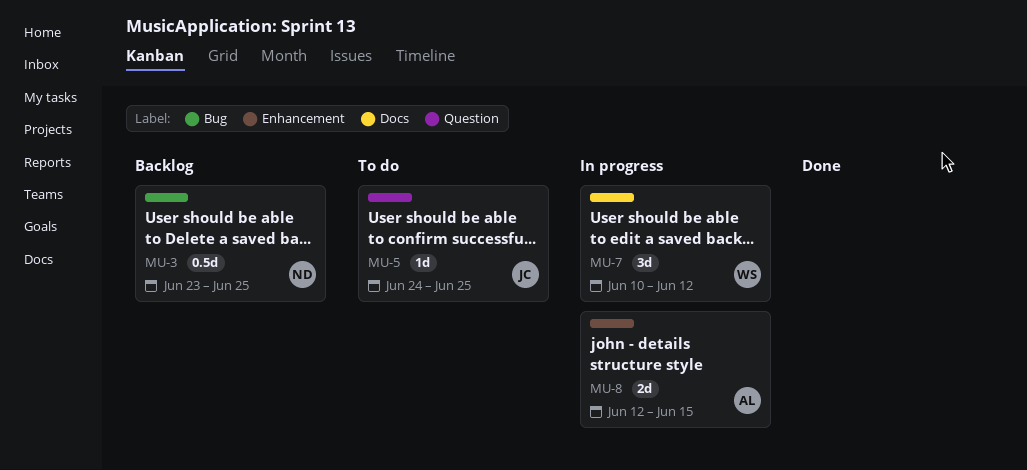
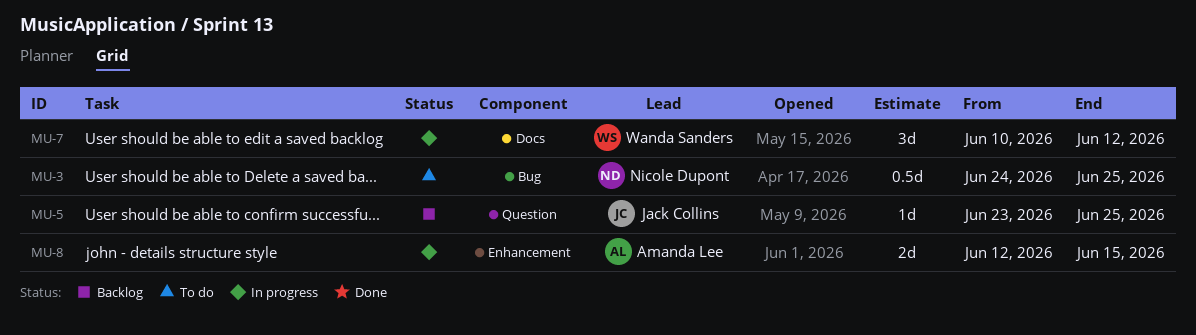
MU-3, status: Backlog -> To do
MU-3, start: Jun 23 -> Jun 24
MU-5, status: To do -> Backlog
MU-5, start: Jun 24 -> Jun 23

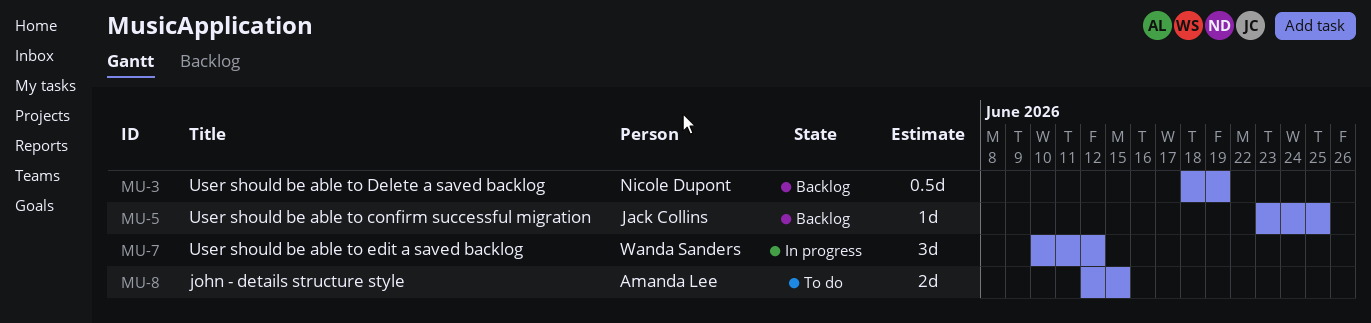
MU-3, status: To do -> Backlog
MU-3, start: Jun 24 -> Jun 18
MU-3, due: Jun 25 -> Jun 19
MU-8, status: In progress -> To do

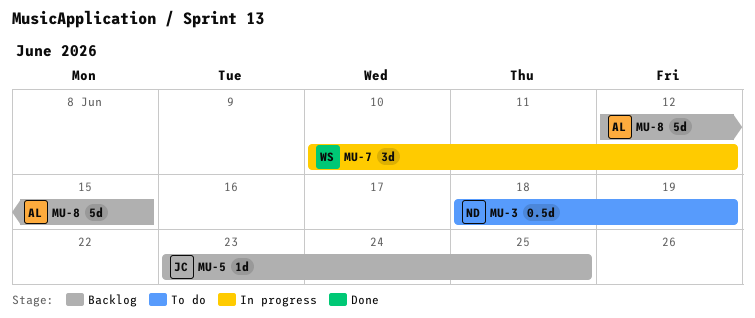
MU-3, status: Backlog -> To do
MU-8, status: To do -> Backlog
MU-8, estimate: 2d -> 5d

